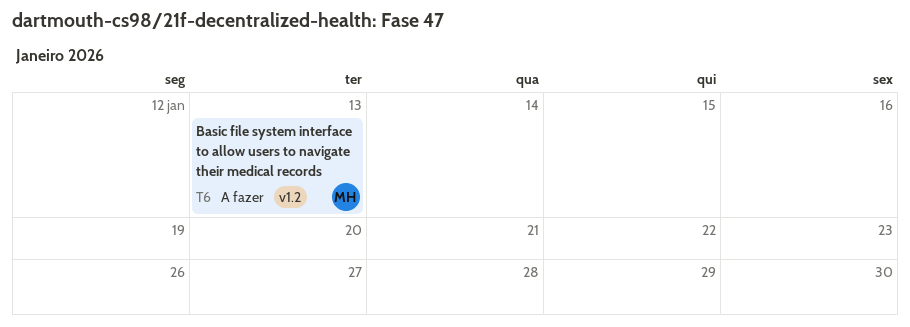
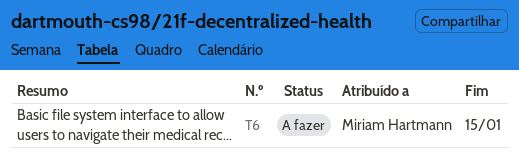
T6, due: Jan 13 -> Jan 15

